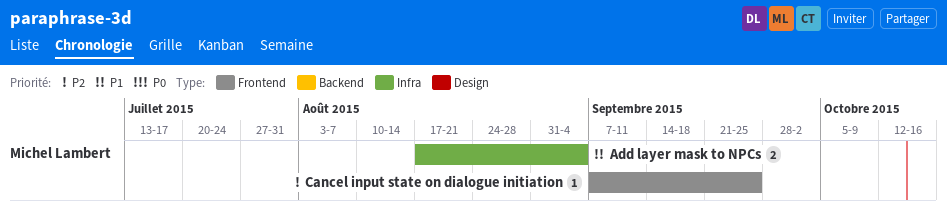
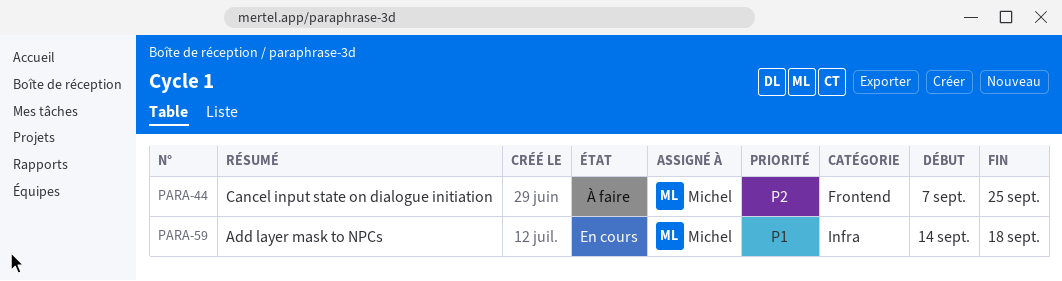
Add layer mask to NPCs, start: Aug 17 -> Sep 14
Add layer mask to NPCs, due: Sep 4 -> Sep 18

